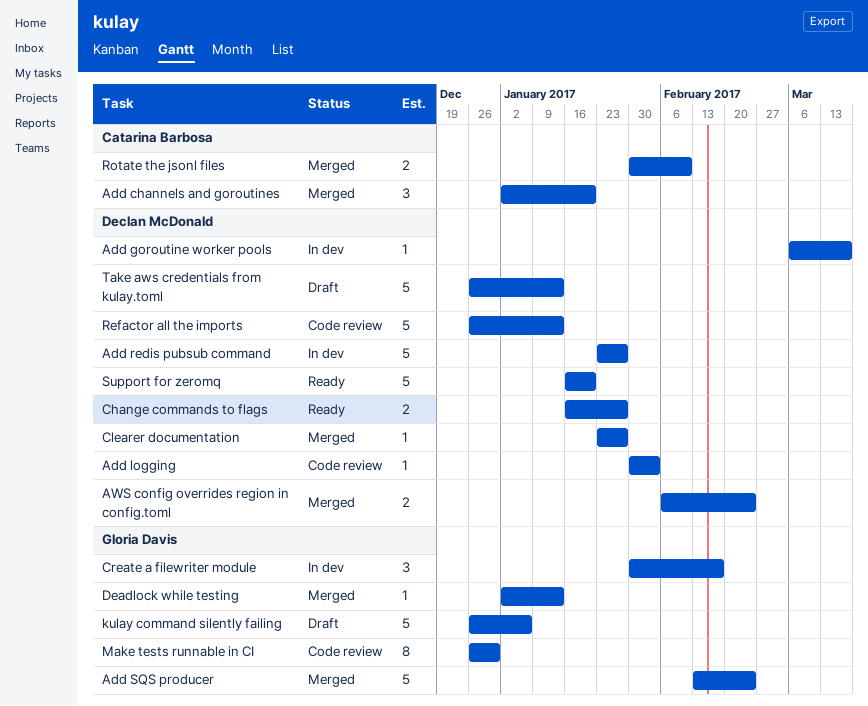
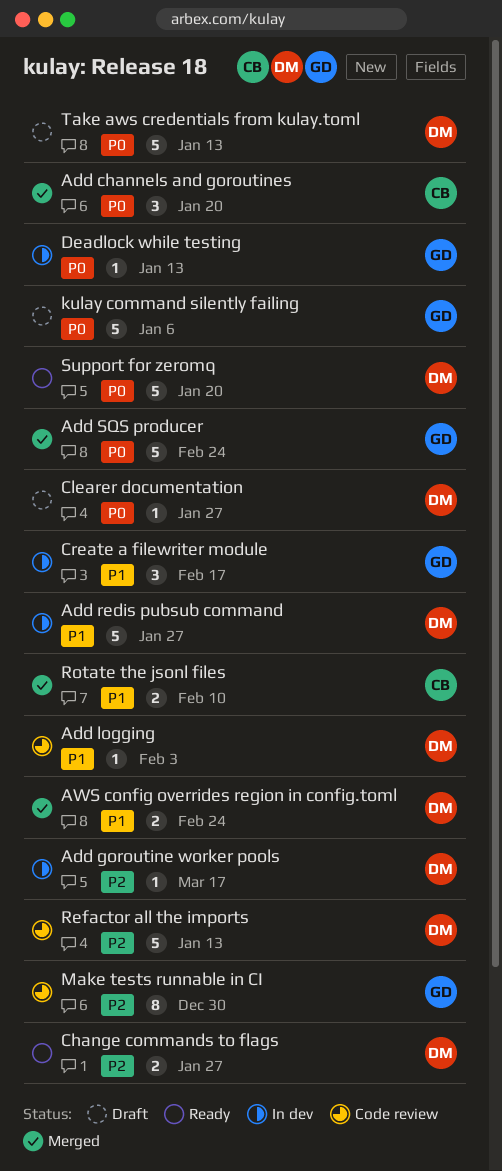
Clearer documentation, status: Merged -> Draft
Deadlock while testing, status: Merged -> In dev

